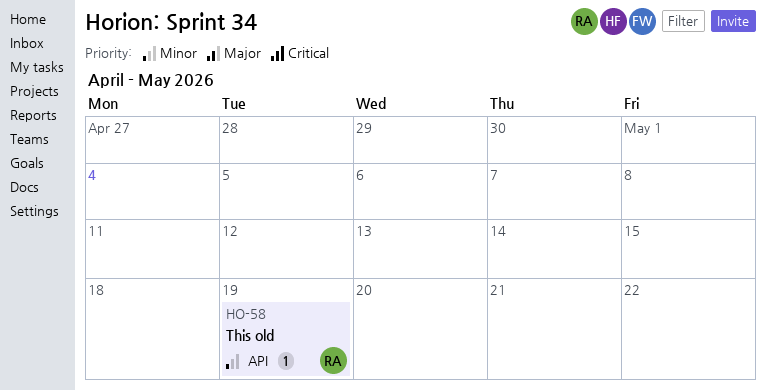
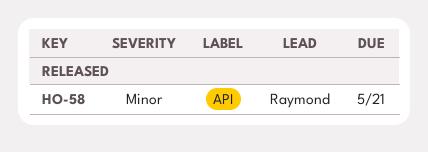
HO-58, due: May 19 -> May 21

